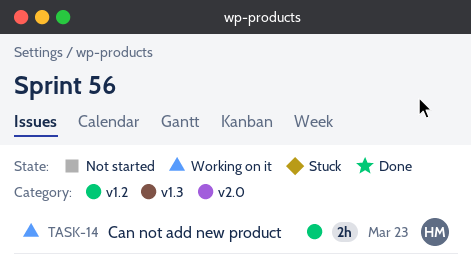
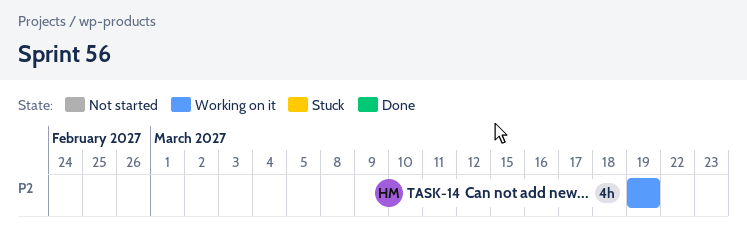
TASK-14, estimate: 2h -> 4h
TASK-14, due: Mar 23 -> Mar 19

